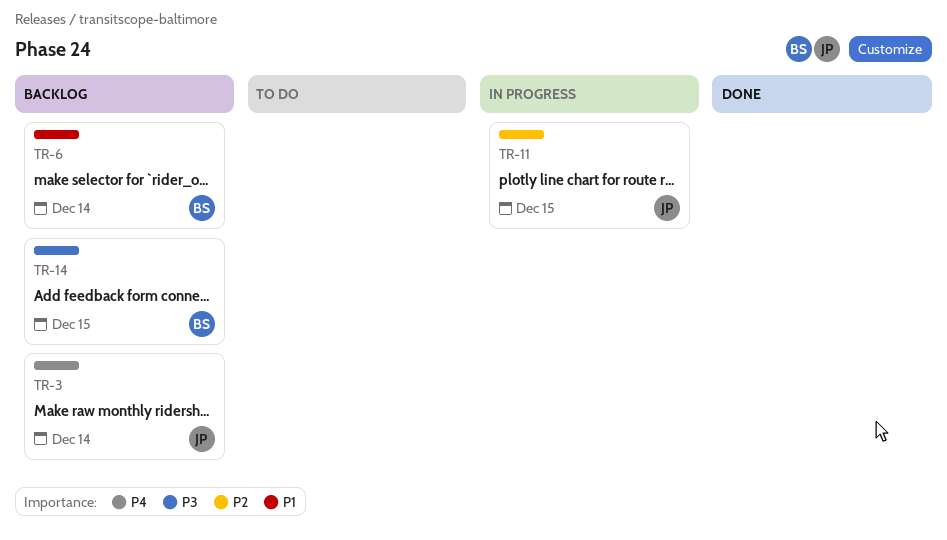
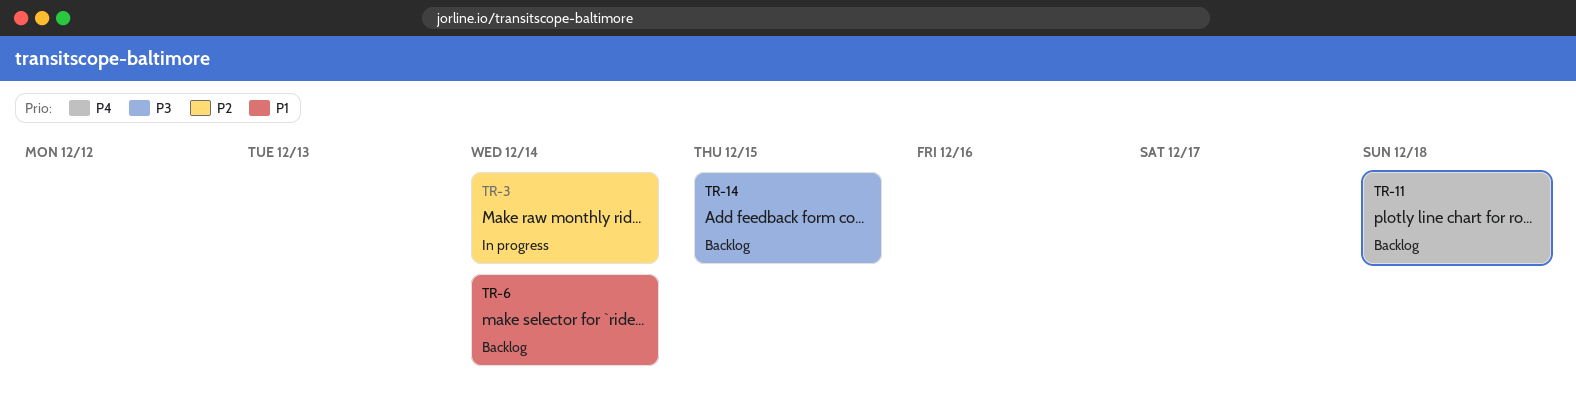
TR-3, status: Backlog -> In progress
TR-3, priority: P4 -> P2
TR-11, status: In progress -> Backlog
TR-11, priority: P2 -> P4
TR-11, due: Dec 15 -> Dec 18

